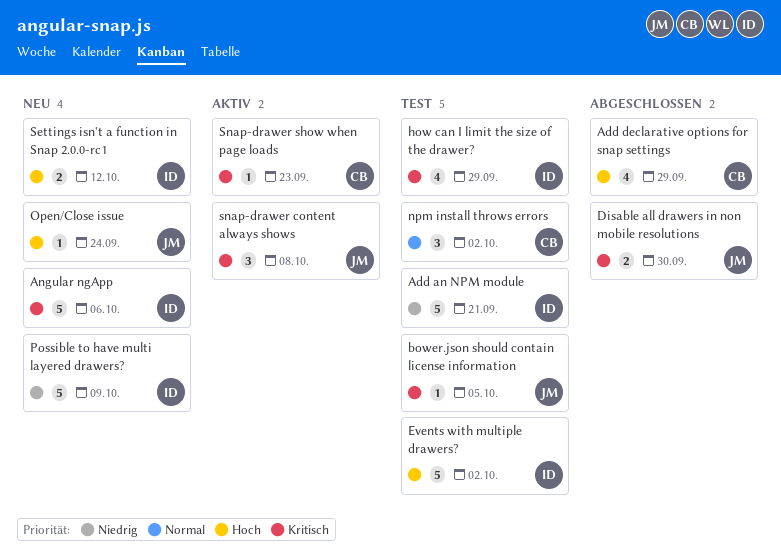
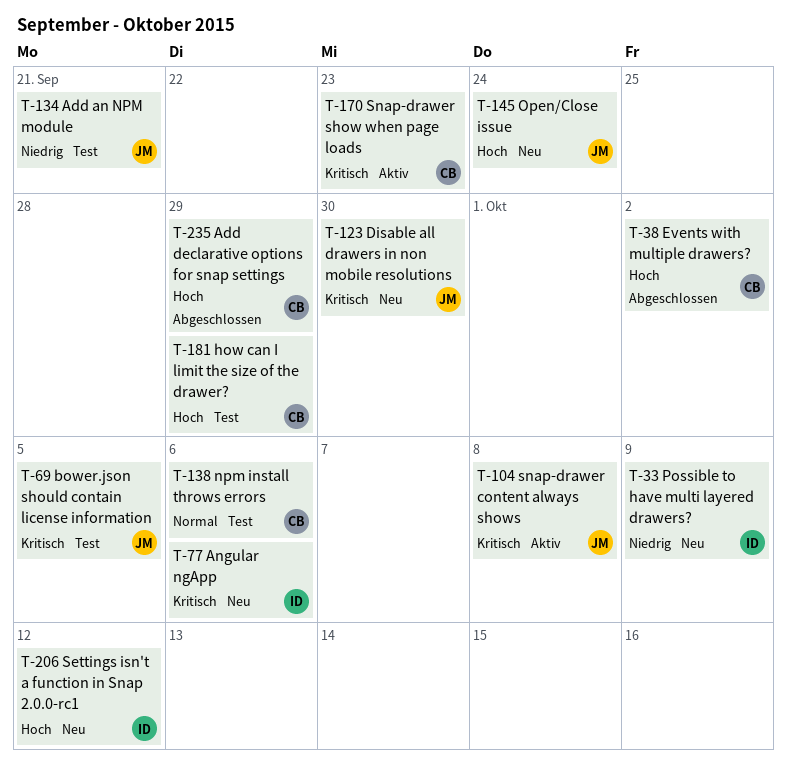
Add an NPM module, owner: ID -> JM
Disable all drawers in non mobile resolutions, status: Abgeschlossen -> Neu
Events with multiple drawers?, status: Test -> Abgeschlossen
Events with multiple drawers?, owner: ID -> CB
how can I limit the size of the drawer?, owner: ID -> CB
how can I limit the size of the drawer?, priority: Kritisch -> Hoch
npm install throws errors, due: Oct 2 -> Oct 6

